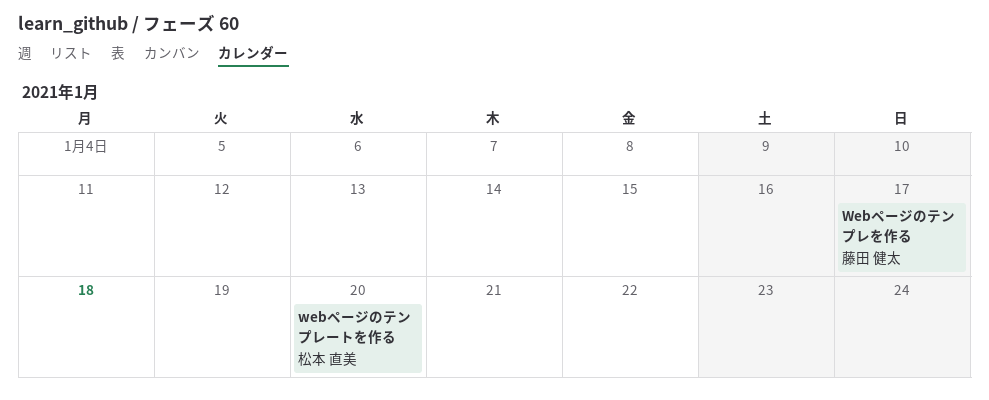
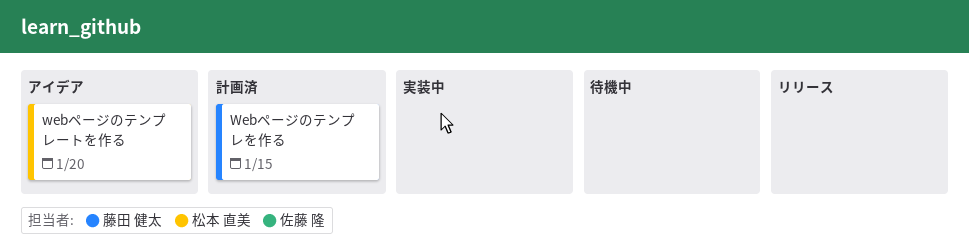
Webページのテンプレを作る, due: Jan 17 -> Jan 15

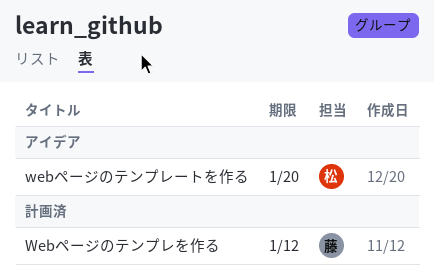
Webページのテンプレを作る, due: Jan 15 -> Jan 12

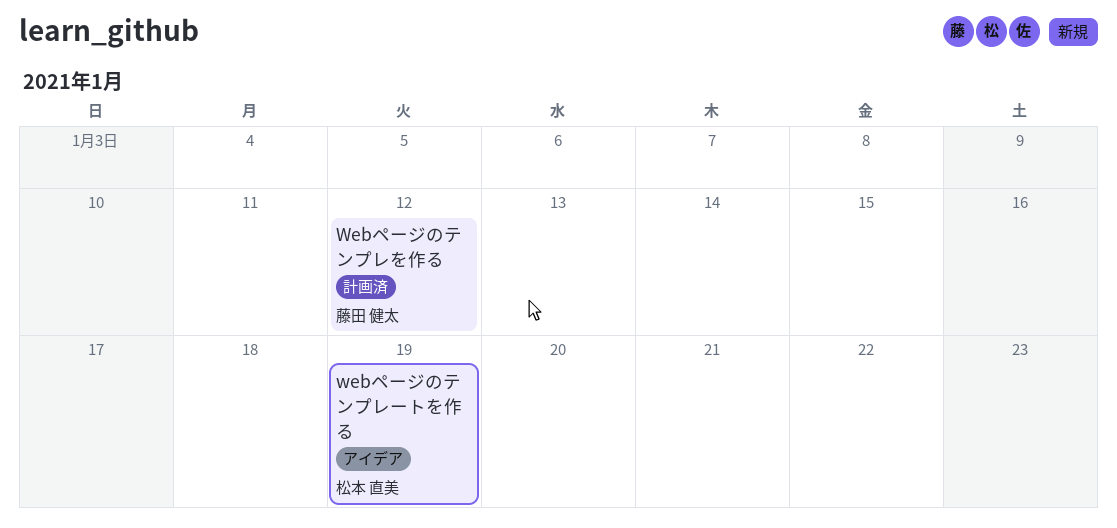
webページのテンプレートを作る, due: Jan 20 -> Jan 19

